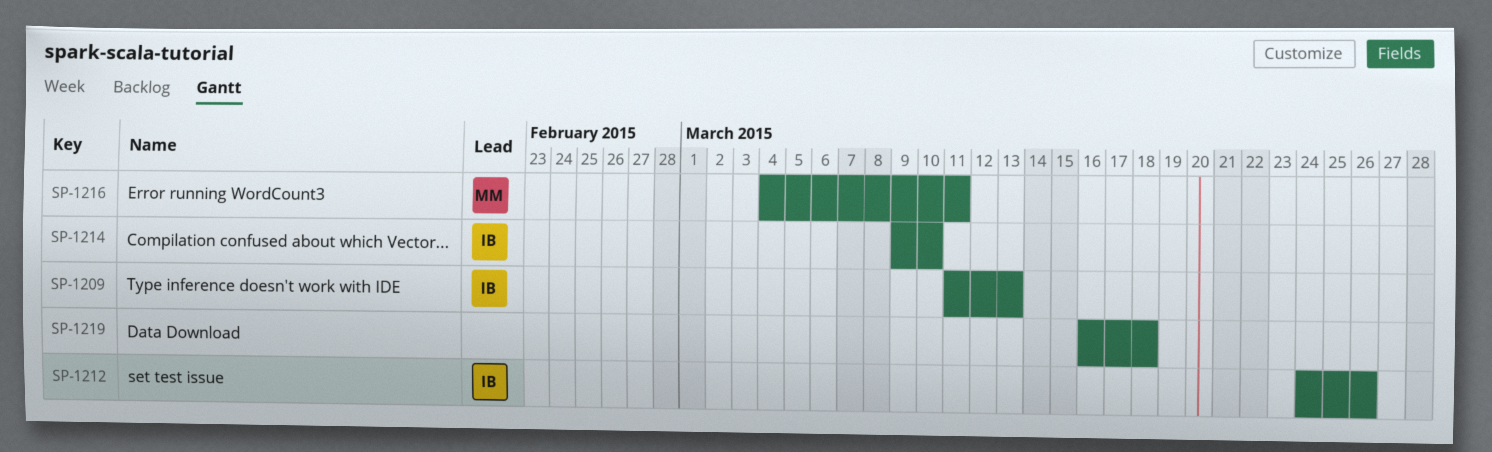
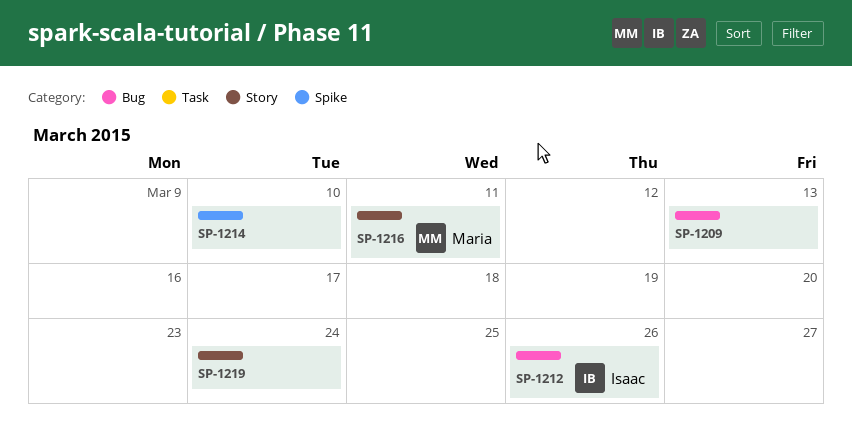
SP-1209, owner: Isaac -> none
SP-1214, owner: Isaac -> none
SP-1219, due: Mar 18 -> Mar 24

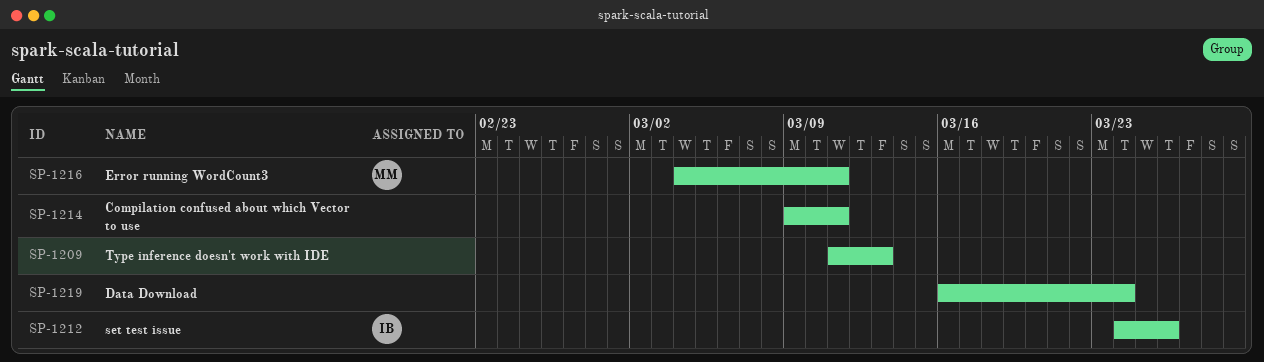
SP-1214, due: Mar 10 -> Mar 11

